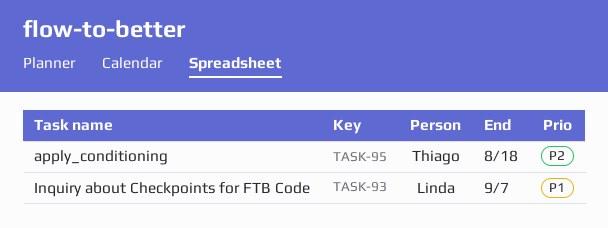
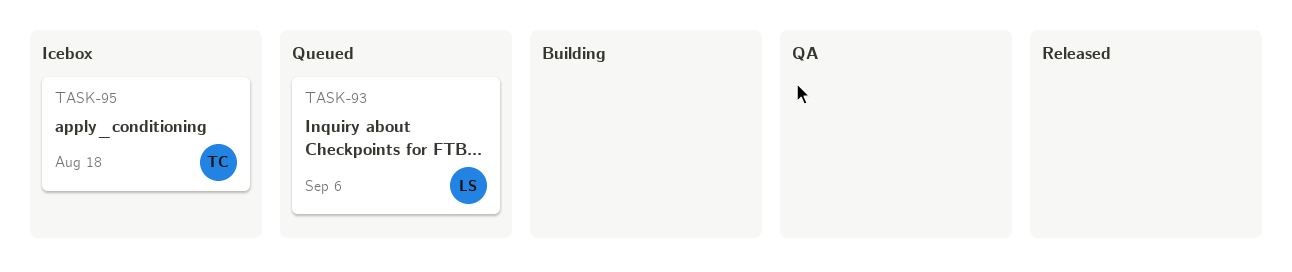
TASK-93, due: Sep 7 -> Sep 6

